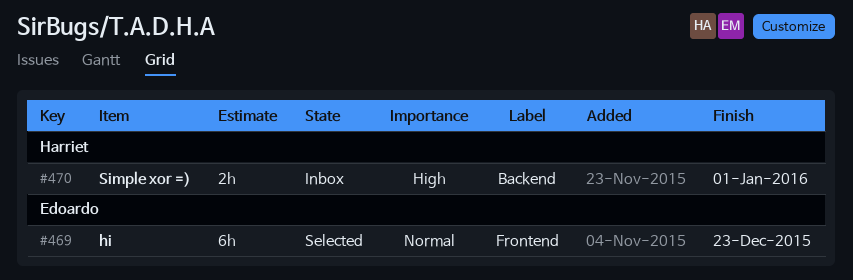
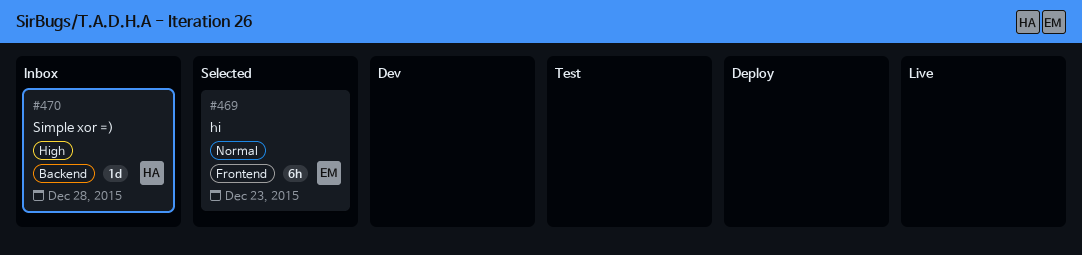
#470, estimate: 2h -> 1d
#470, due: Jan 1 -> Dec 28

